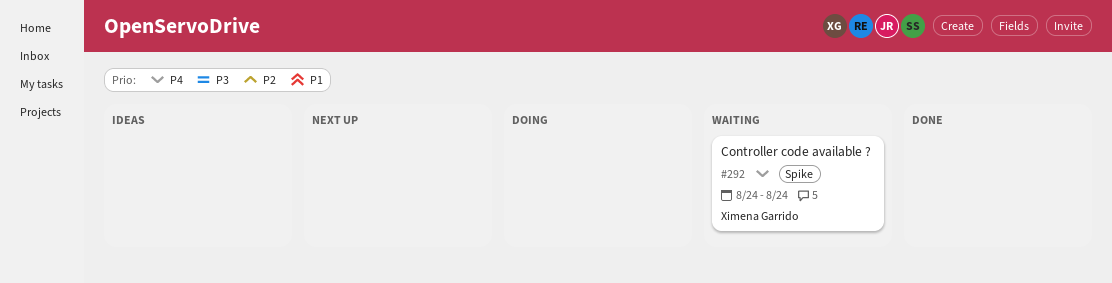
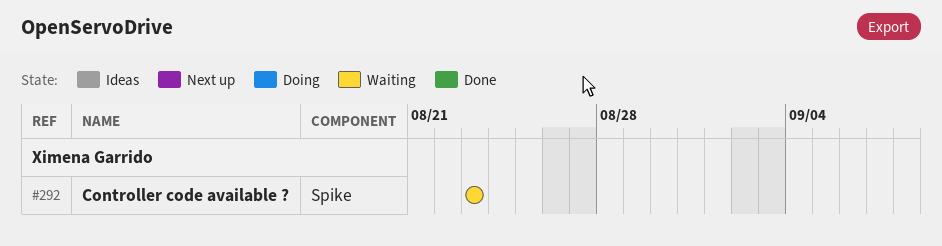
#292, start: Aug 24 -> Aug 23
#292, due: Aug 24 -> Aug 23

